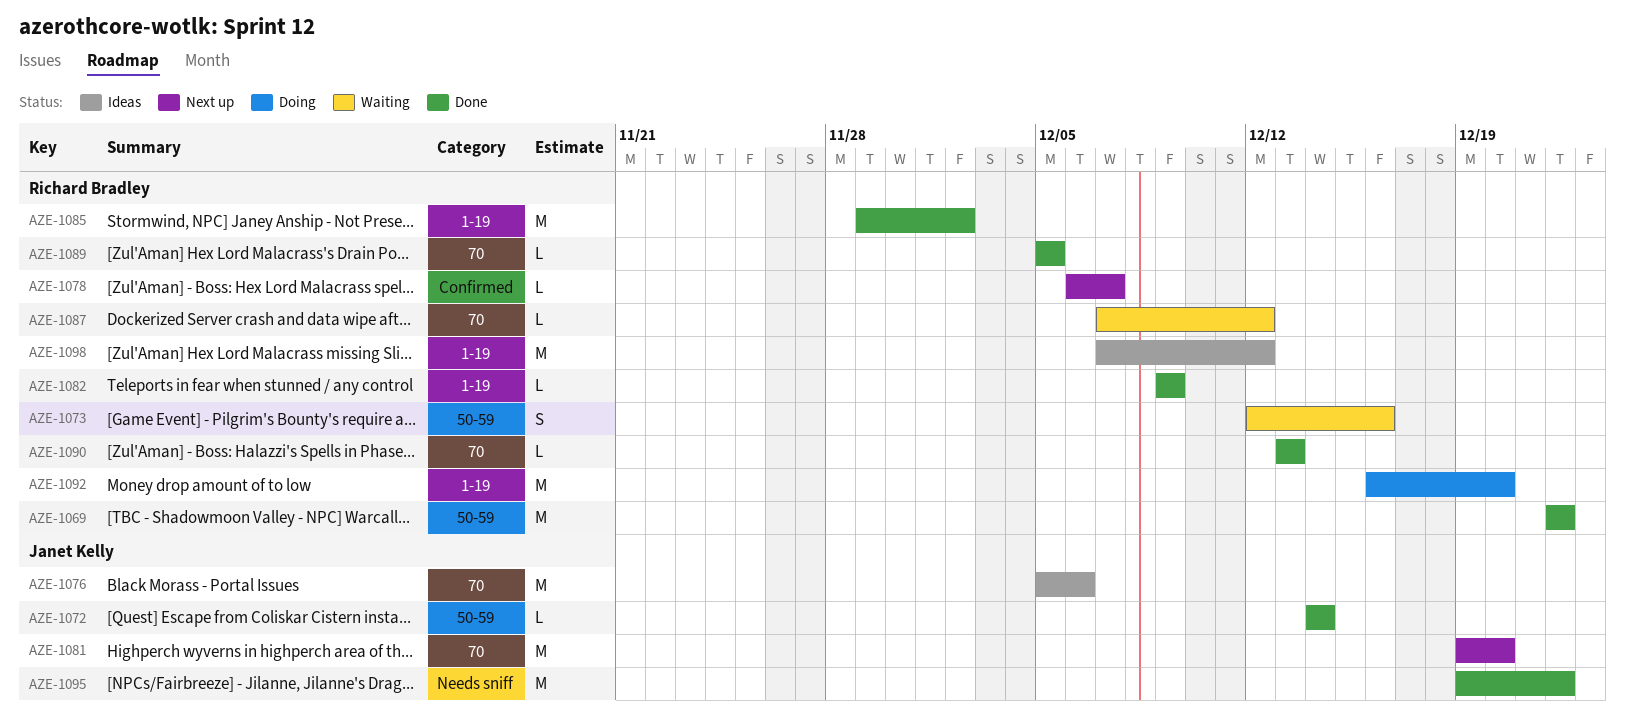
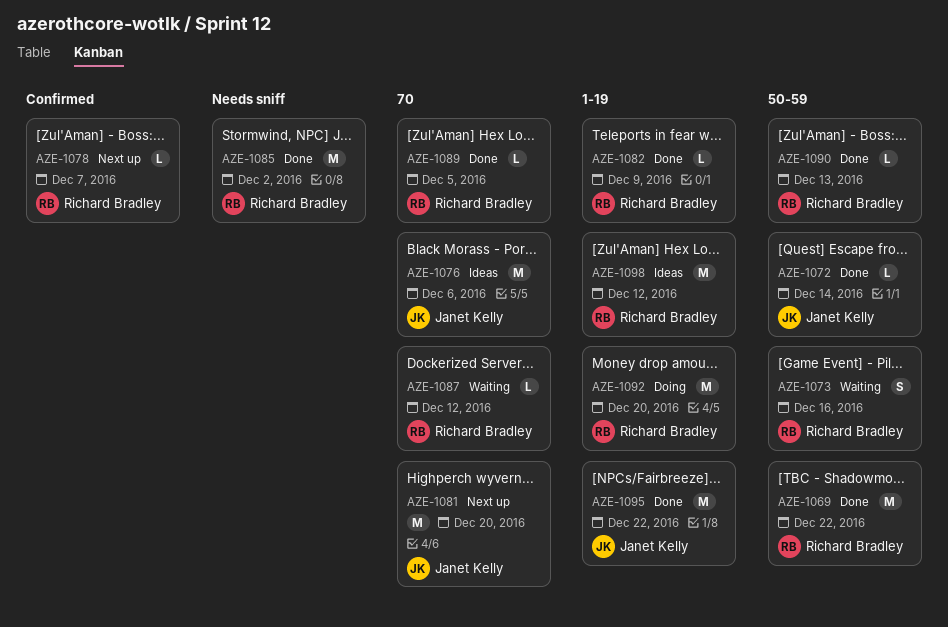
AZE-1085, label: 1-19 -> Needs sniff
AZE-1090, label: 70 -> 50-59
AZE-1095, label: Needs sniff -> 1-19

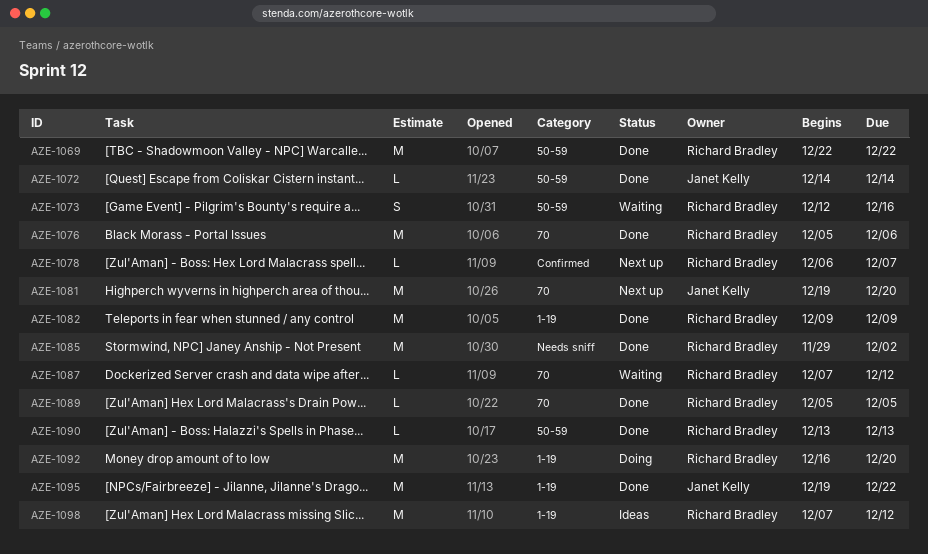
AZE-1076, status: Ideas -> Done
AZE-1076, owner: Janet Kelly -> Richard Bradley
AZE-1082, estimate: L -> M

